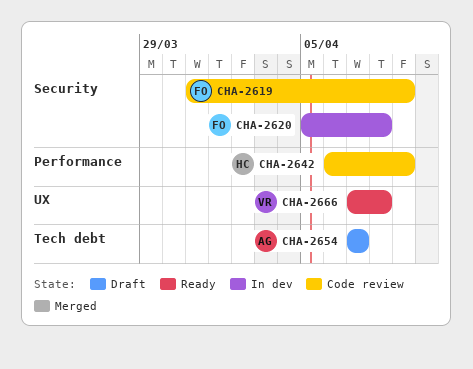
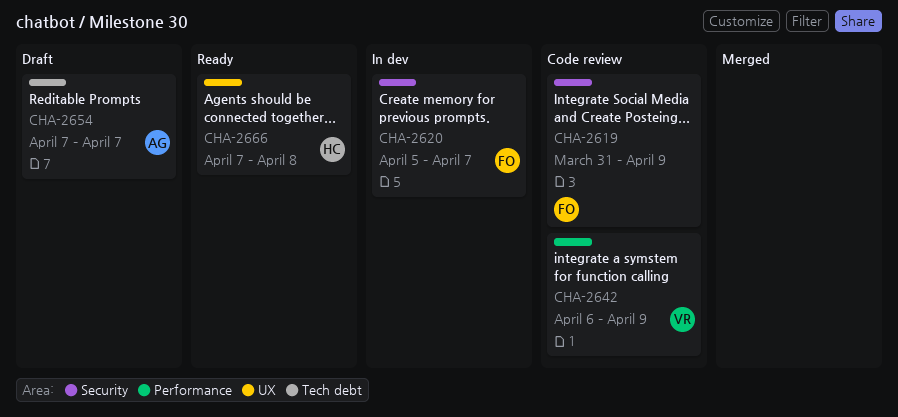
CHA-2620, due: Apr 8 -> Apr 7
CHA-2642, owner: HC -> VR
CHA-2666, owner: VR -> HC

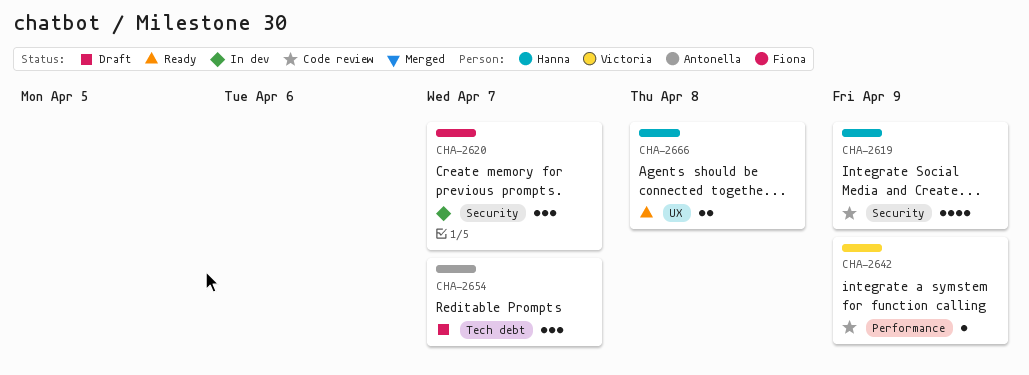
CHA-2619, owner: Fiona -> Hanna

